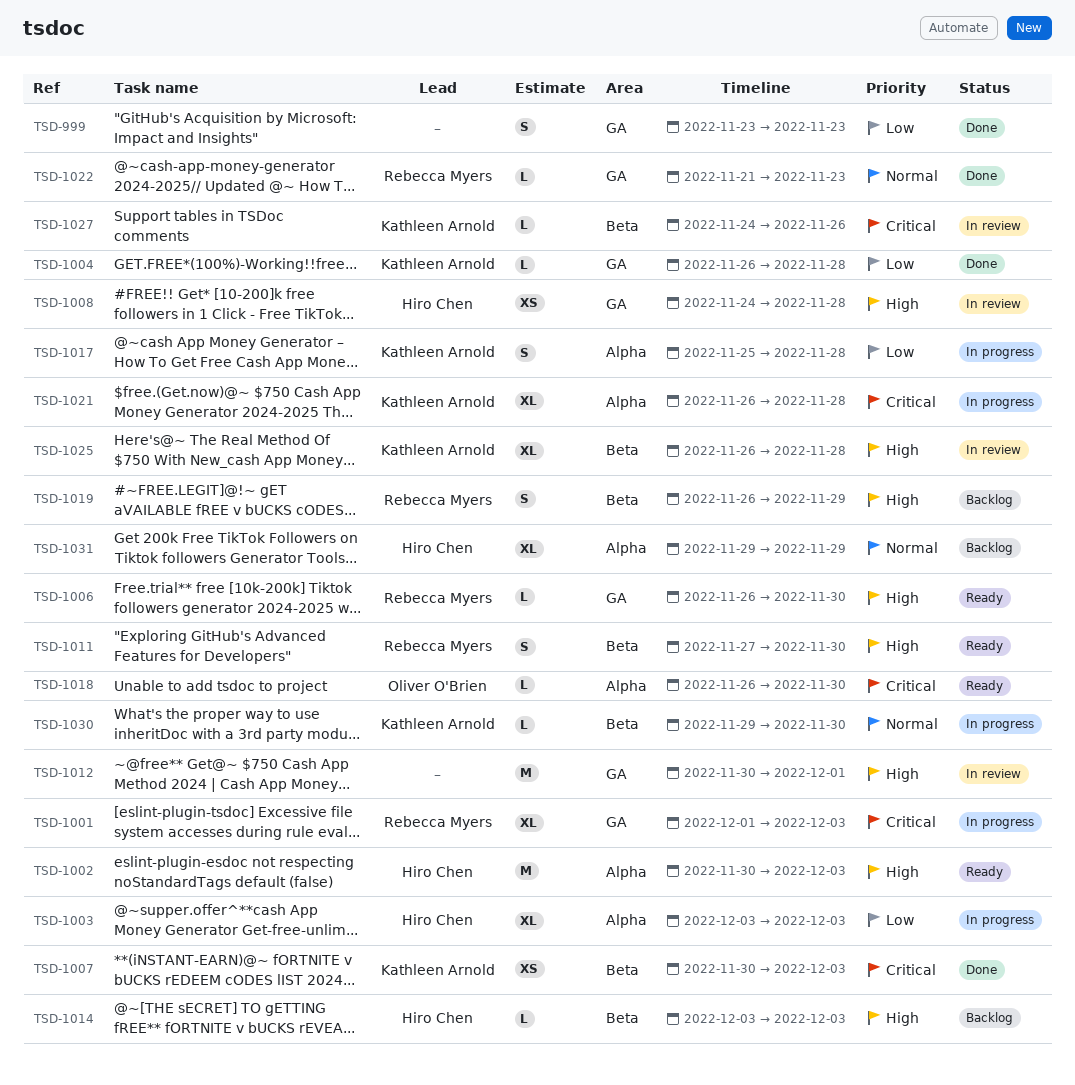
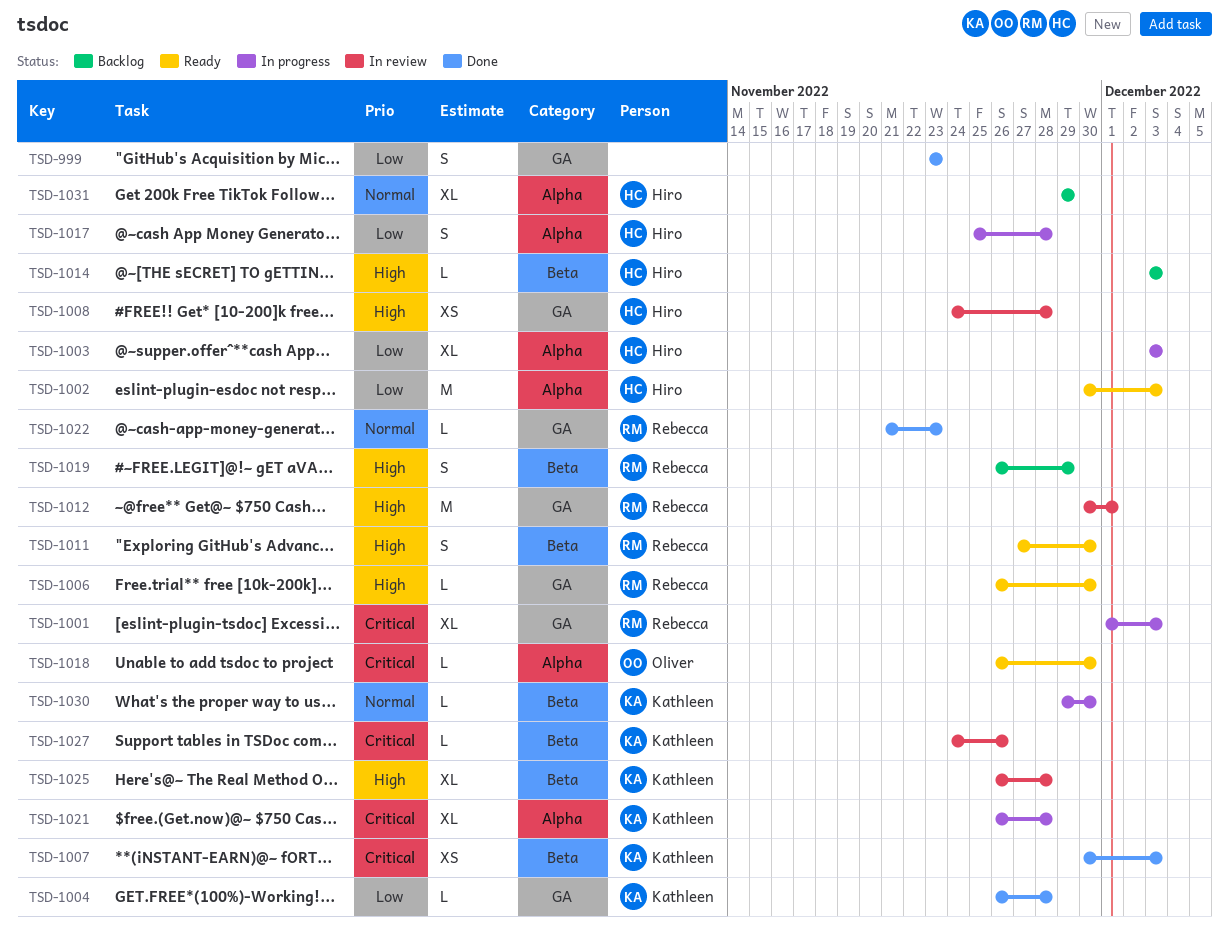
TSD-1002, priority: High -> Low
TSD-1012, owner: none -> Rebecca Myers
TSD-1017, owner: Kathleen Arnold -> Hiro Chen

